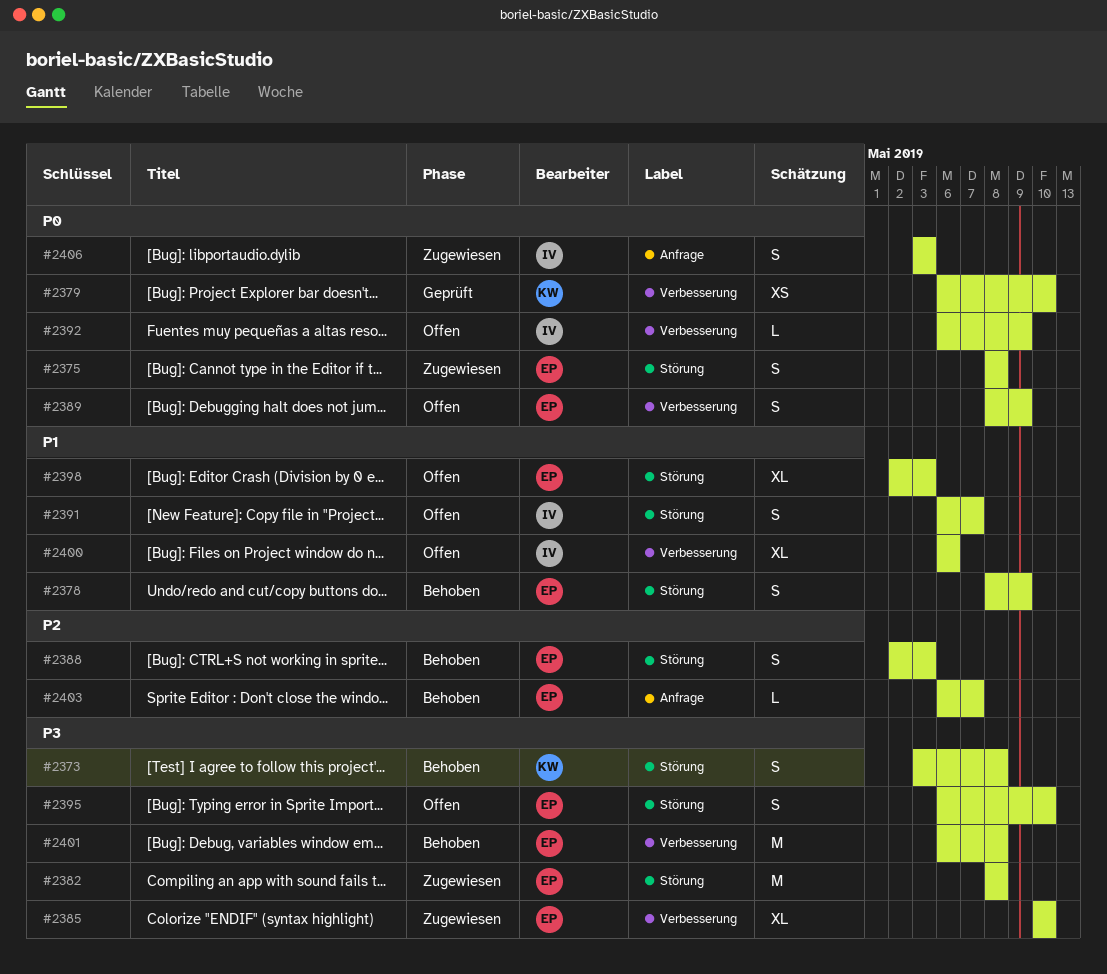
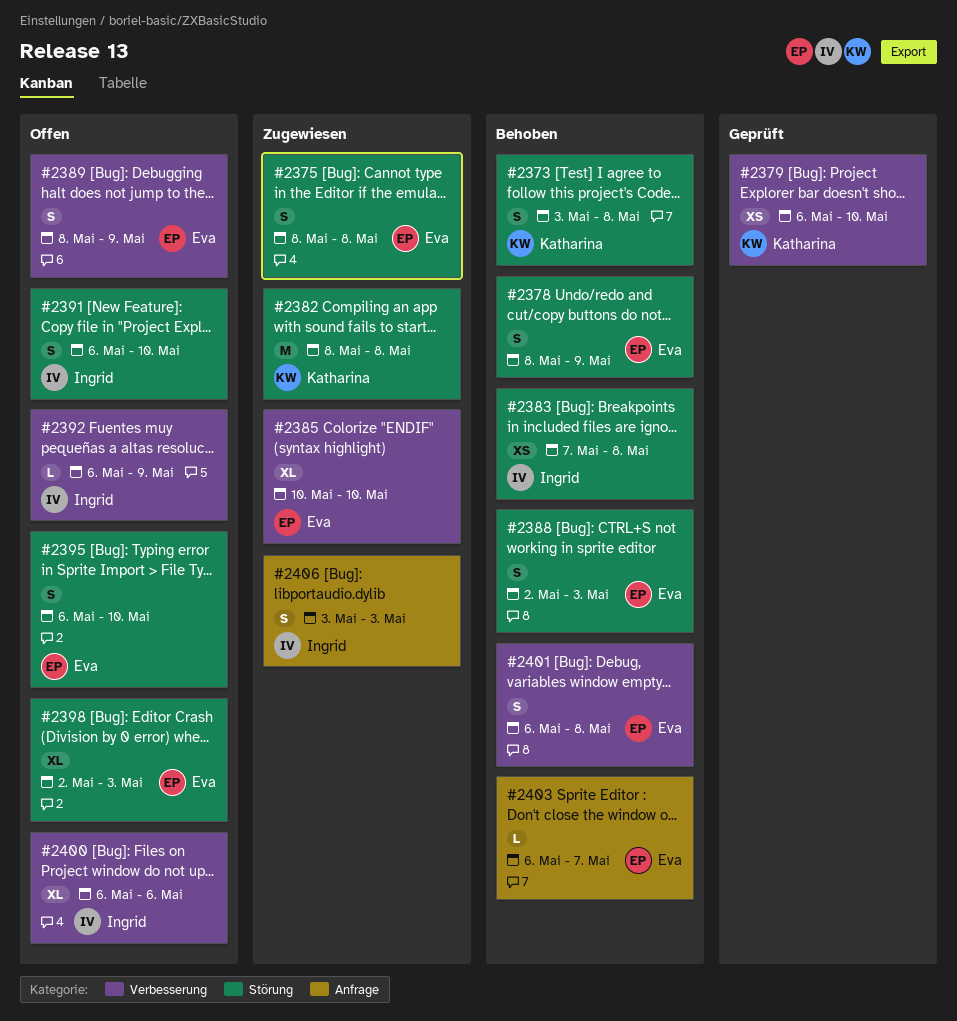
#2382, owner: Eva -> Katharina
#2383: none -> present
#2391, due: May 7 -> May 10
#2401, estimate: M -> S

